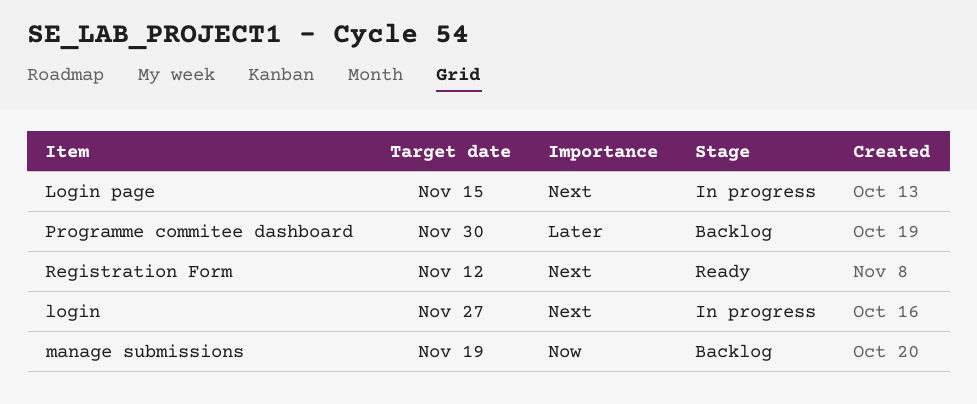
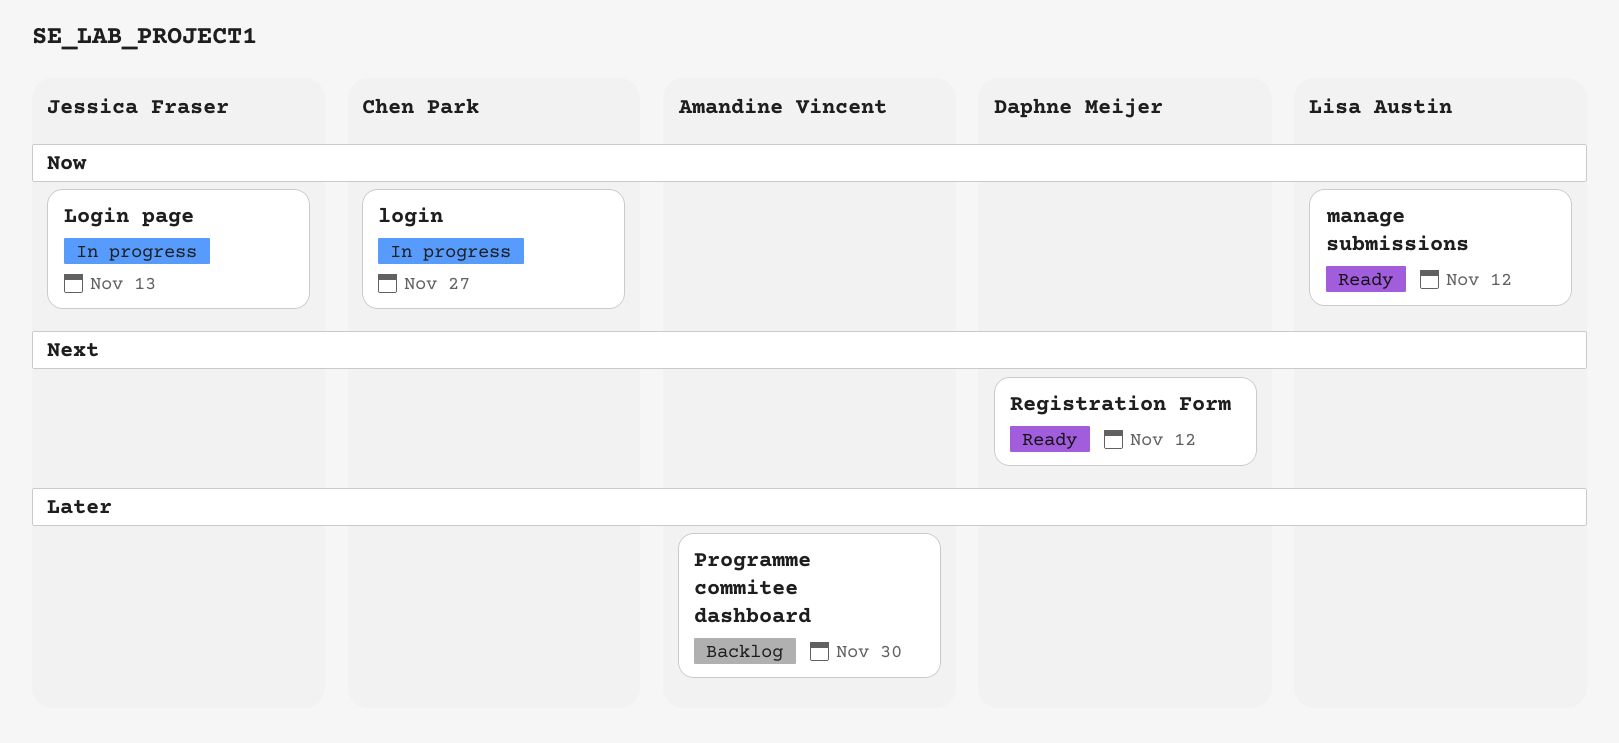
login, priority: Next -> Now
Login page, priority: Next -> Now
Login page, due: Nov 15 -> Nov 13
manage submissions, status: Backlog -> Ready
manage submissions, due: Nov 19 -> Nov 12

